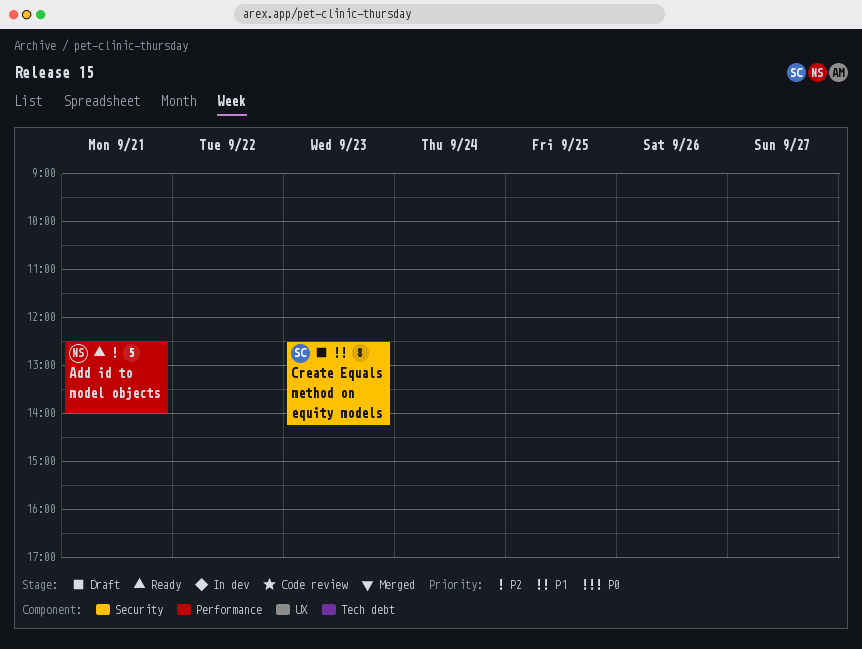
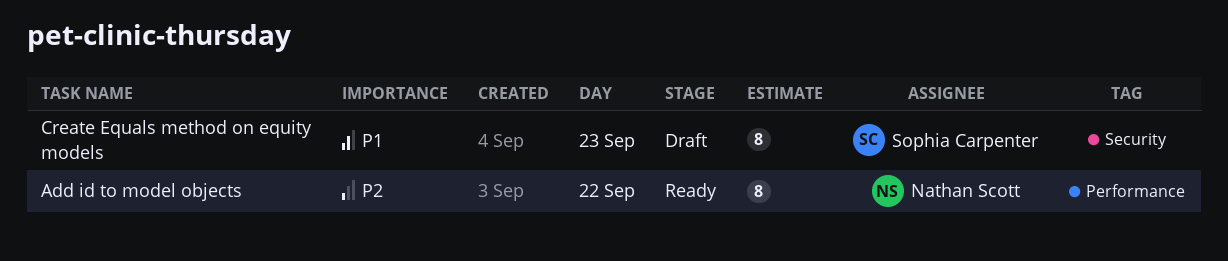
Add id to model objects, estimate: 5 -> 8
Add id to model objects, day: Sep 21 -> Sep 22

